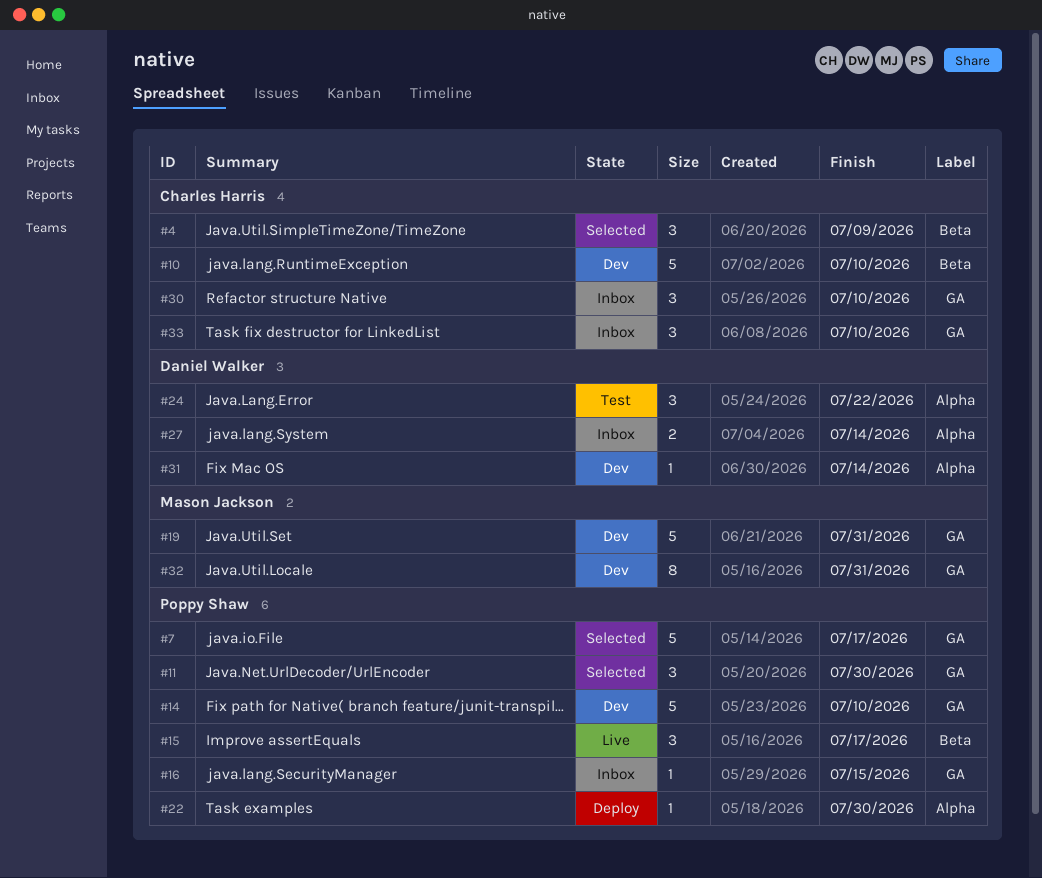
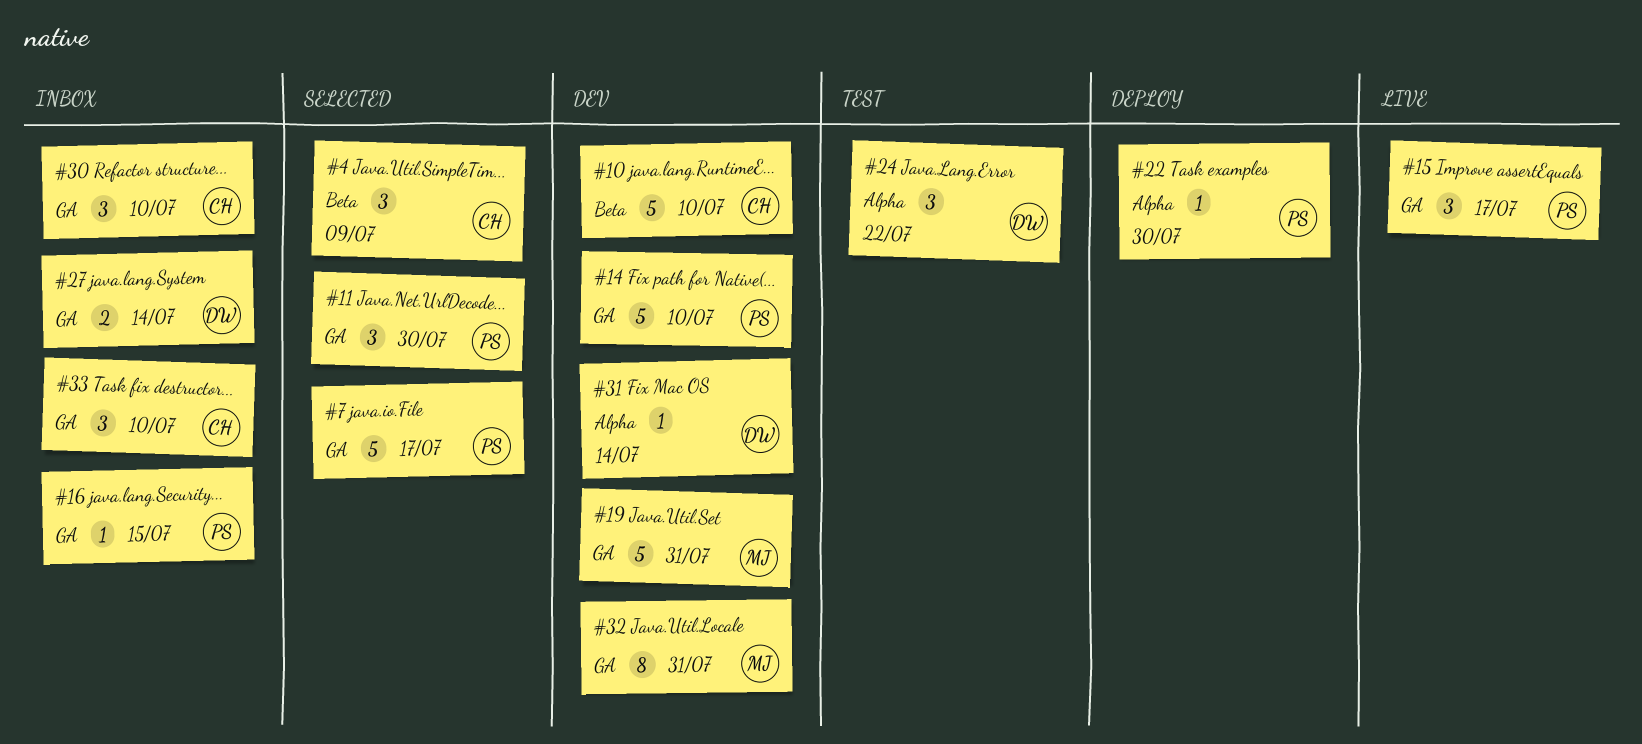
#15, label: Beta -> GA
#27, label: Alpha -> GA

